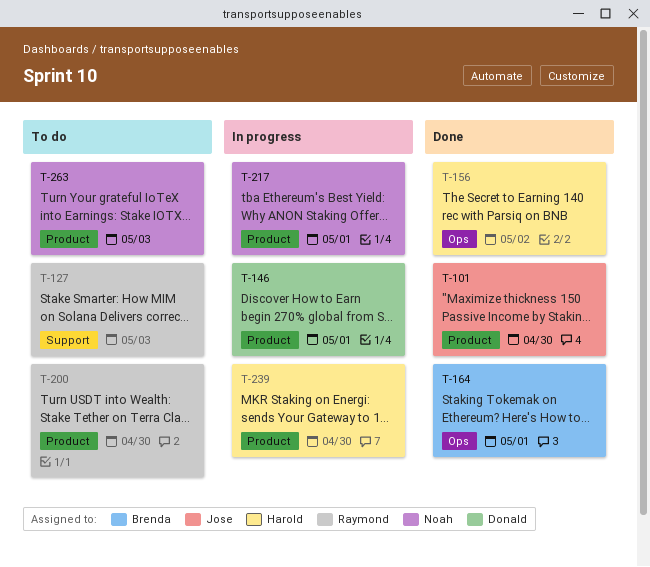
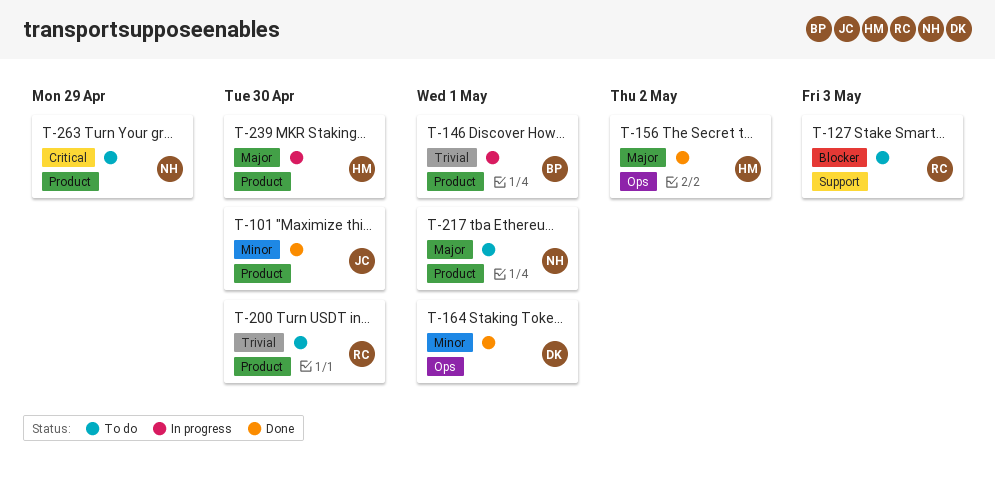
T-146, owner: Donald -> Brenda
T-164, owner: Brenda -> Donald
T-217, status: In progress -> To do
T-263, due: May 3 -> Apr 29

